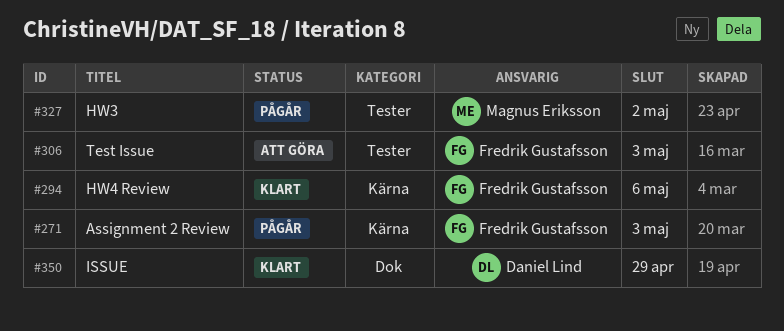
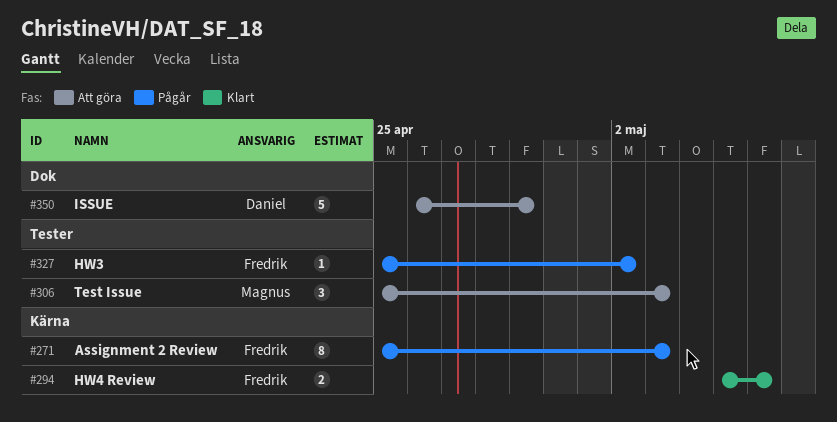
#306, owner: Fredrik Gustafsson -> Magnus Eriksson
#327, owner: Magnus Eriksson -> Fredrik Gustafsson
#350, status: Klart -> Att göra

